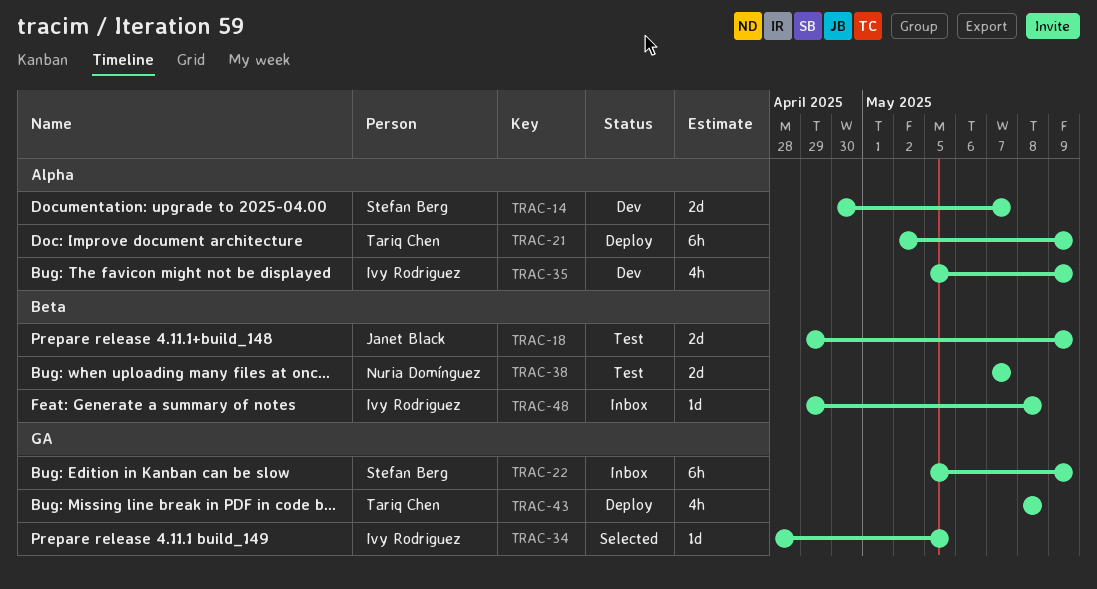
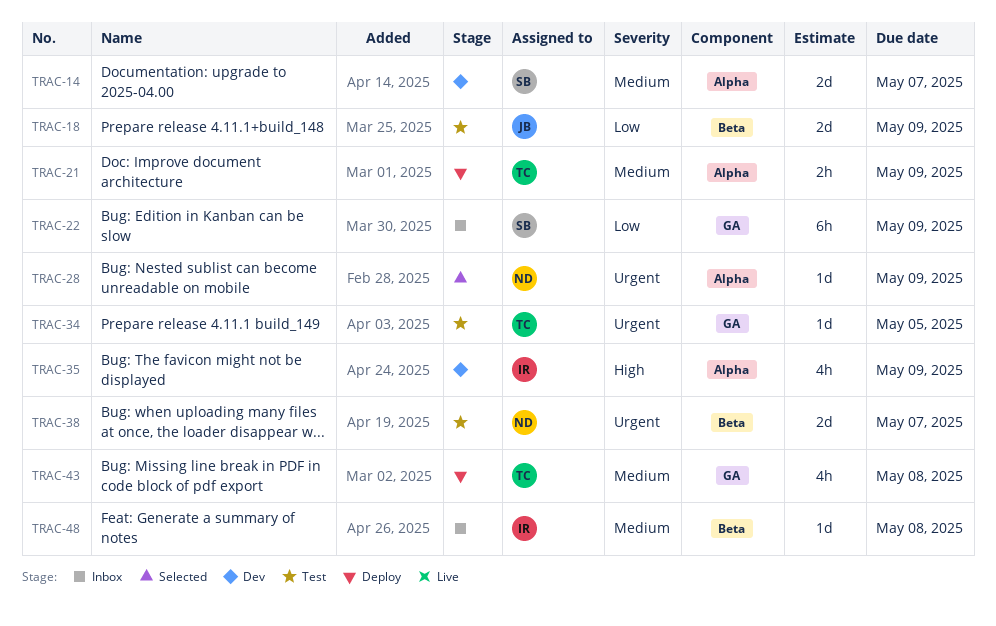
TRAC-21, estimate: 6h -> 2h
TRAC-28: none -> present
TRAC-34, status: Selected -> Test
TRAC-34, owner: Ivy Rodriguez -> Tariq Chen

